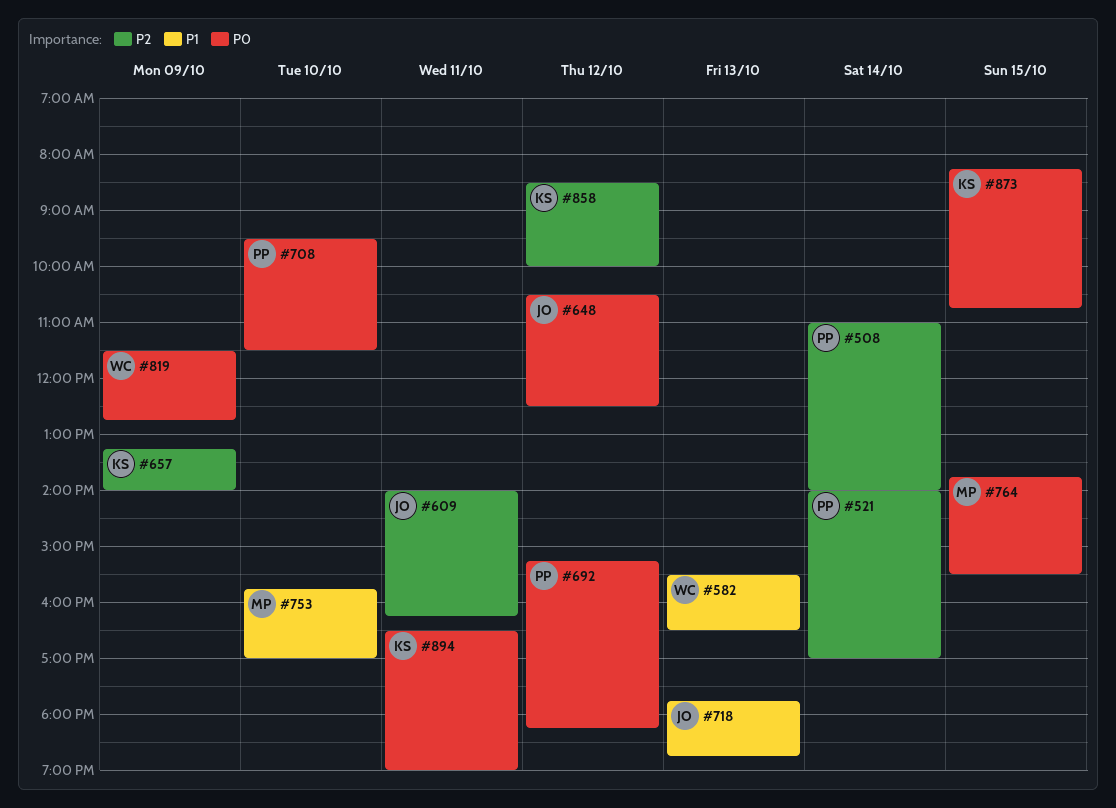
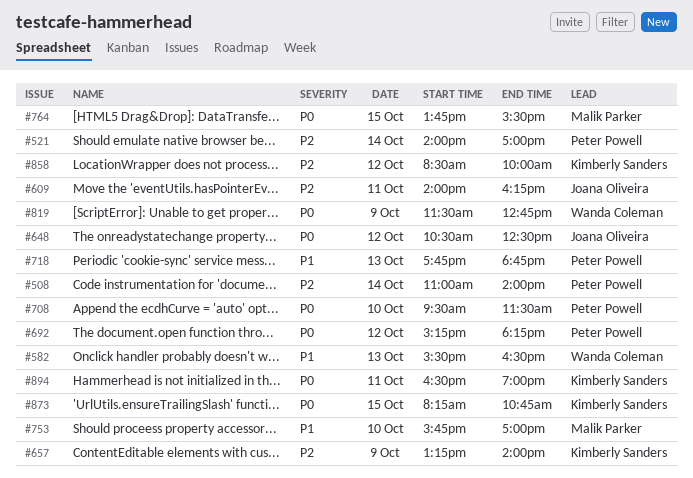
#718, owner: Joana Oliveira -> Peter Powell

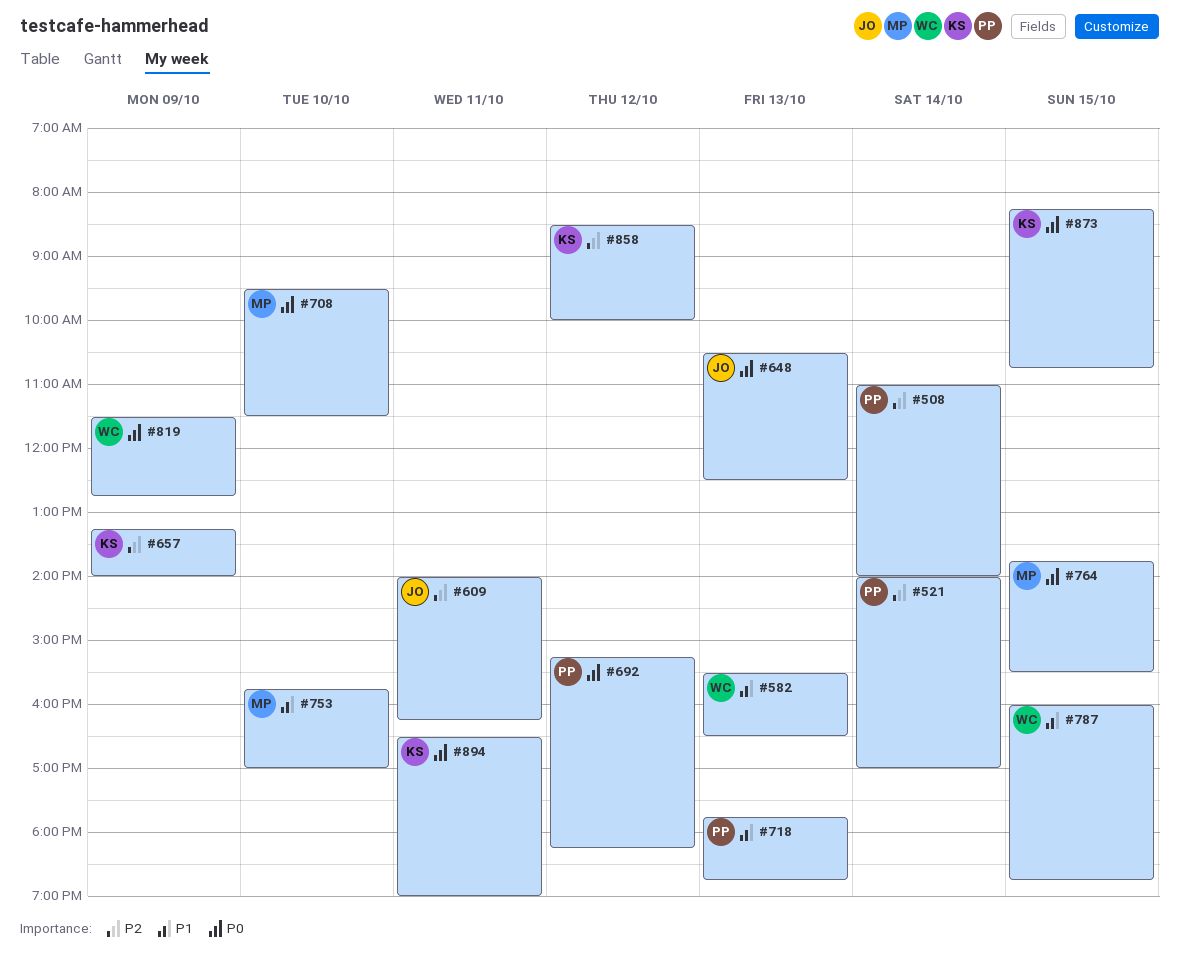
#648, day: Oct 12 -> Oct 13
#708, owner: Peter Powell -> Malik Parker
#787: none -> present

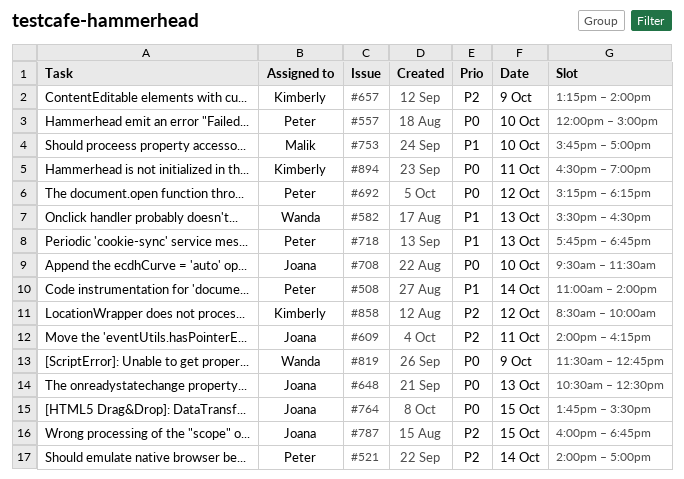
#508, priority: P2 -> P1
#557: none -> present
#708, owner: Malik -> Joana
#764, owner: Malik -> Joana
#787, owner: Wanda -> Joana
#787, priority: P1 -> P2
#873: present -> none

